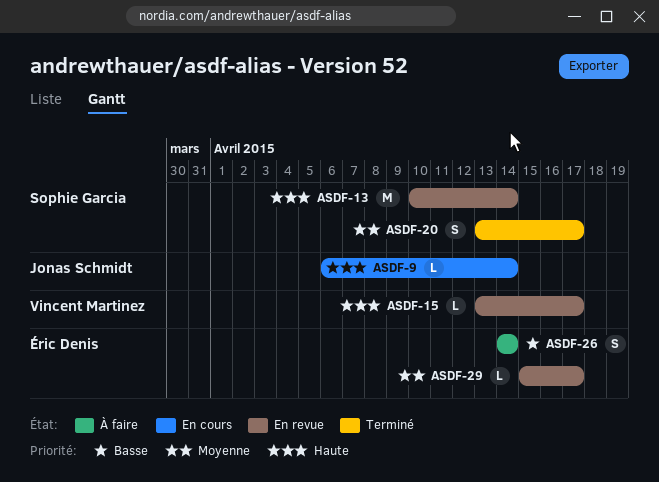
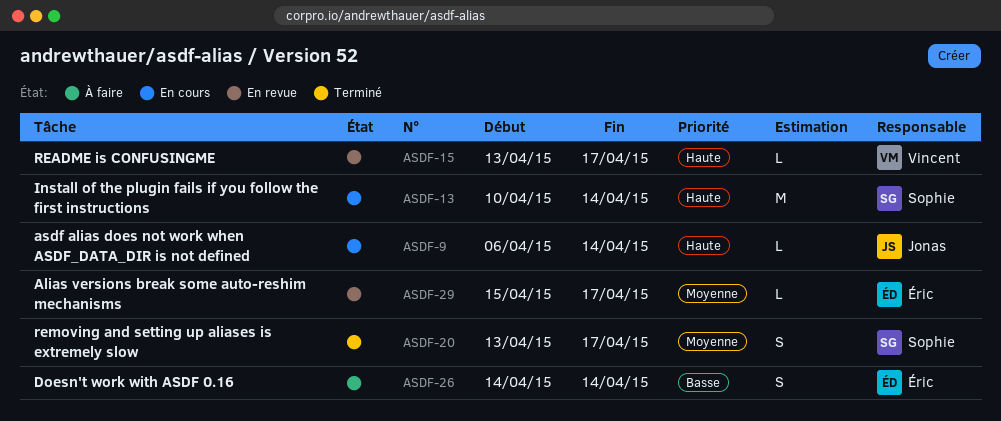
ASDF-13, status: En revue -> En cours

